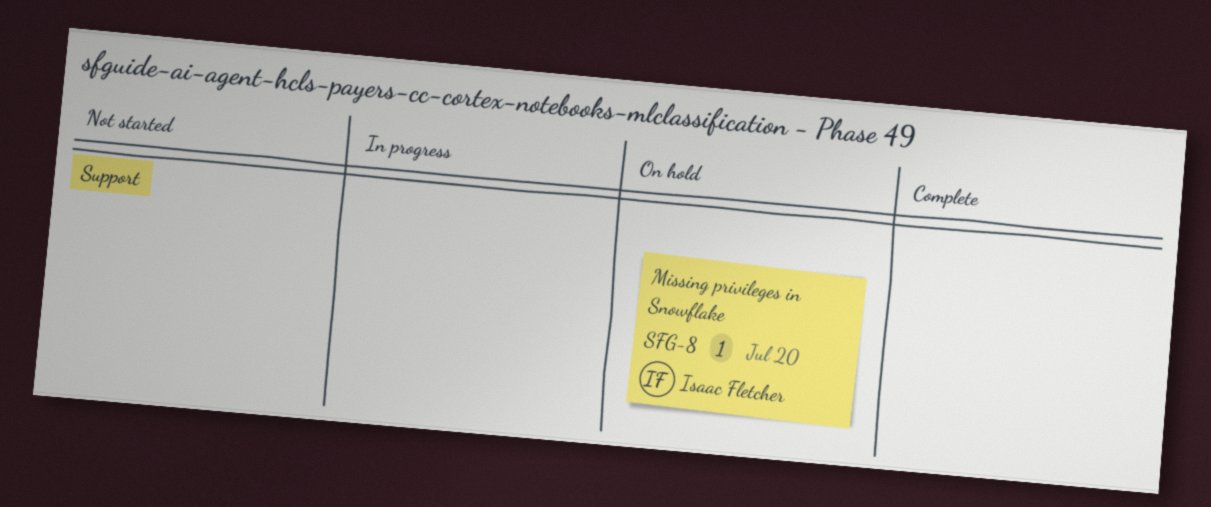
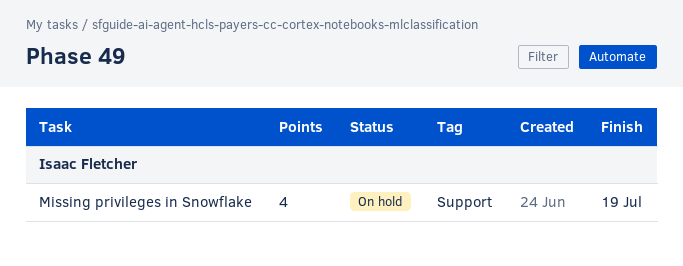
Missing privileges in Snowflake, estimate: 1 -> 4
Missing privileges in Snowflake, due: Jul 20 -> Jul 19

